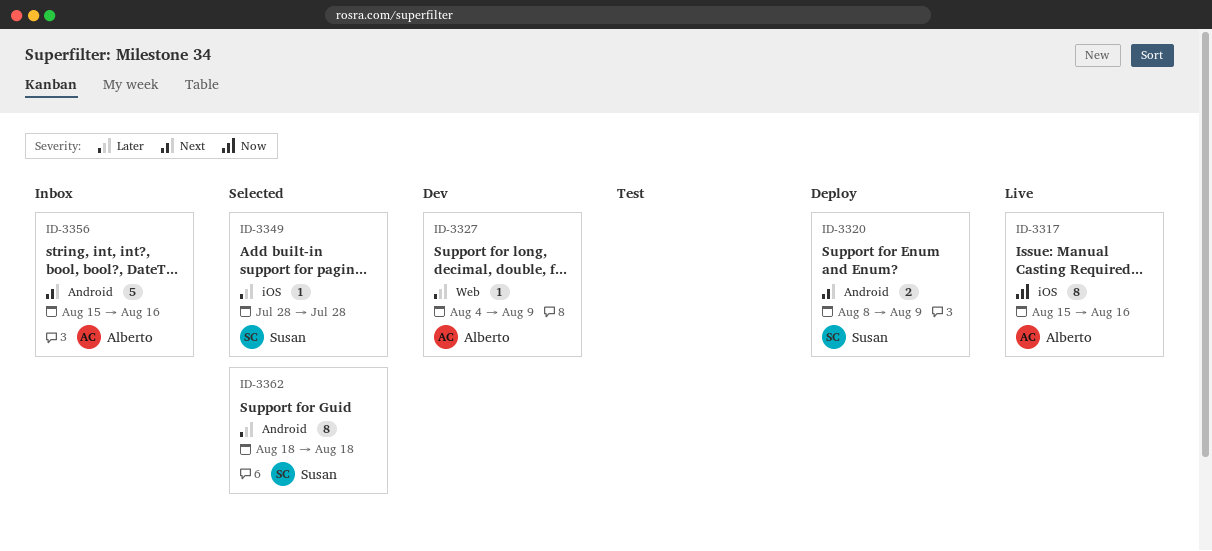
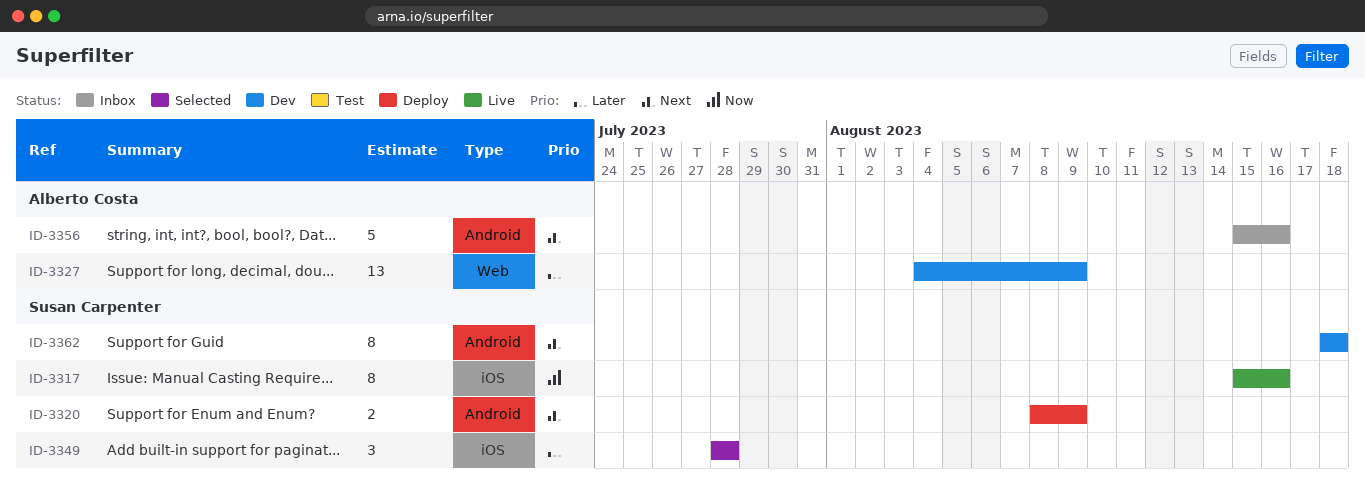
ID-3317, owner: Alberto Costa -> Susan Carpenter
ID-3327, estimate: 1 -> 13
ID-3349, estimate: 1 -> 3
ID-3362, status: Selected -> Dev
ID-3362, priority: Later -> Next

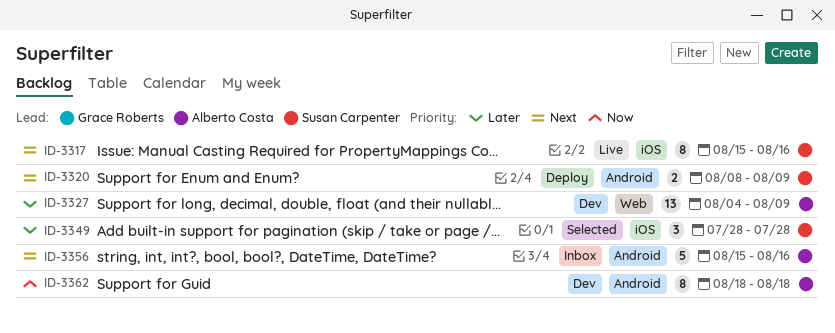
ID-3317, priority: Now -> Next
ID-3362, owner: Susan Carpenter -> Alberto Costa
ID-3362, priority: Next -> Now

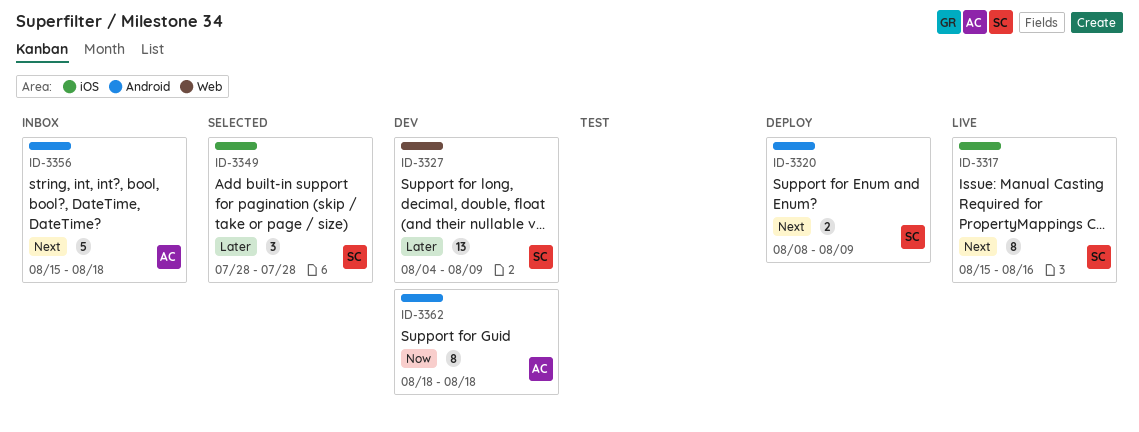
ID-3327, owner: Alberto Costa -> Susan Carpenter
ID-3356, due: Aug 16 -> Aug 18

